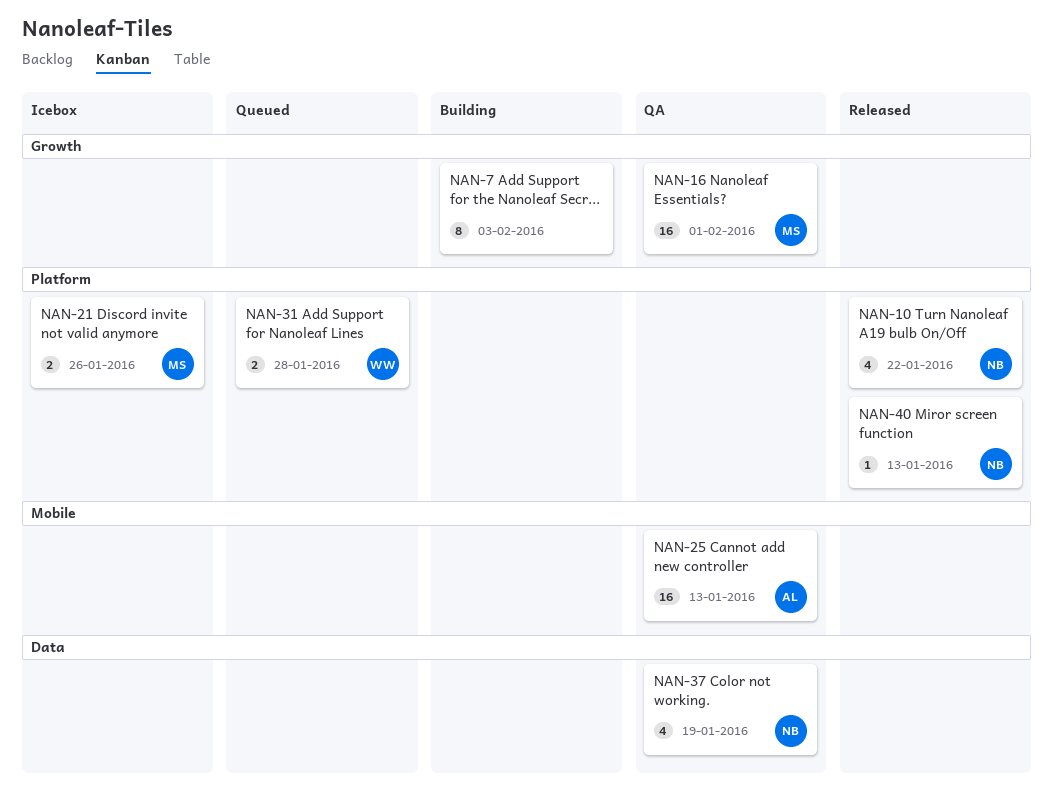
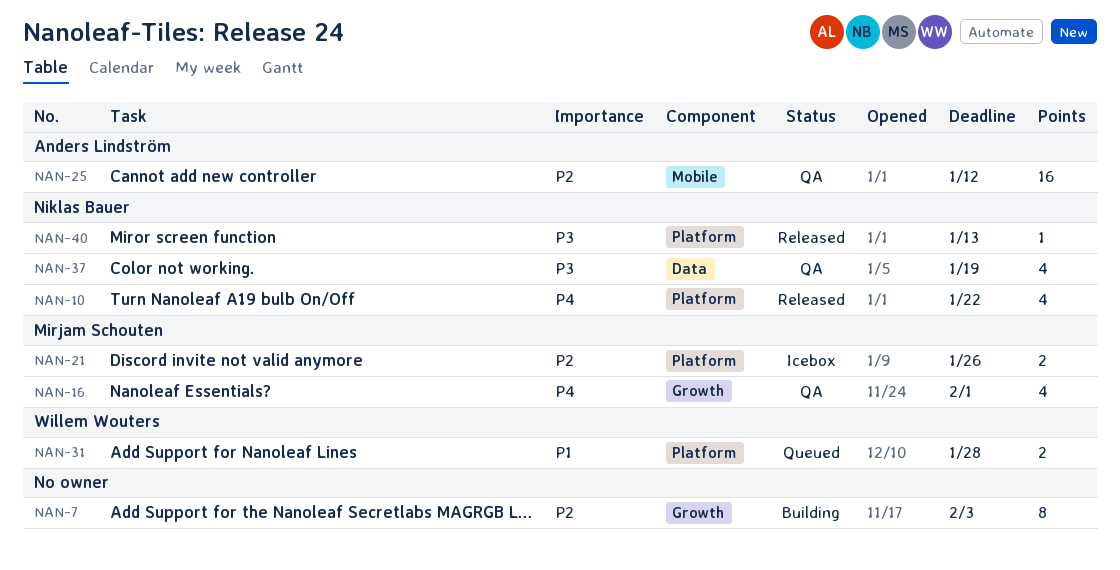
NAN-16, estimate: 16 -> 4
NAN-25, due: Jan 13 -> Jan 12

